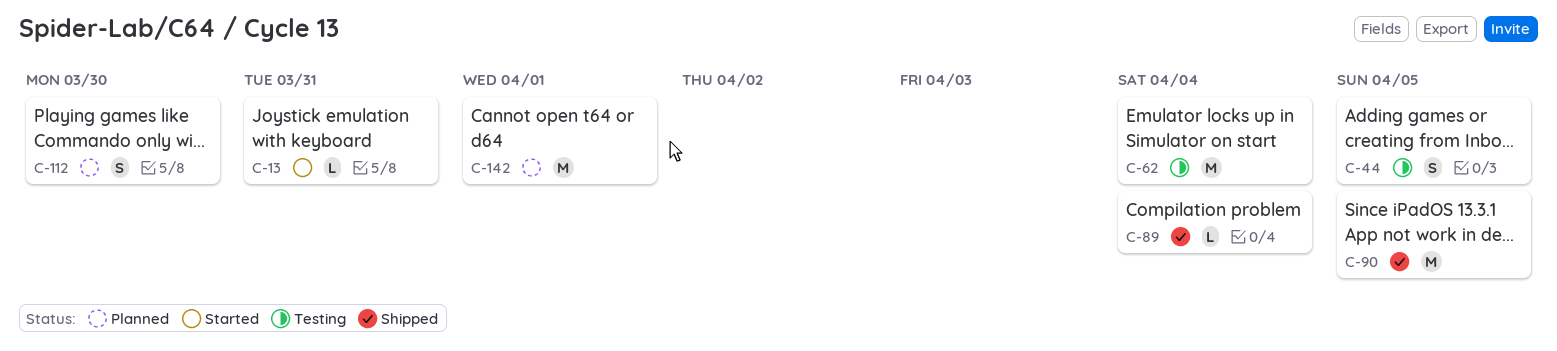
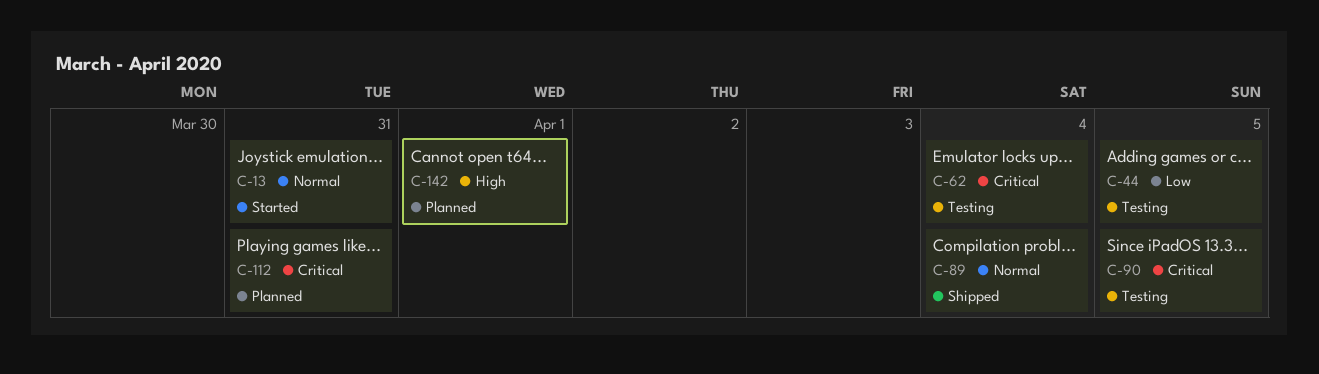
C-90, status: Shipped -> Testing
C-112, due: Mar 30 -> Mar 31

